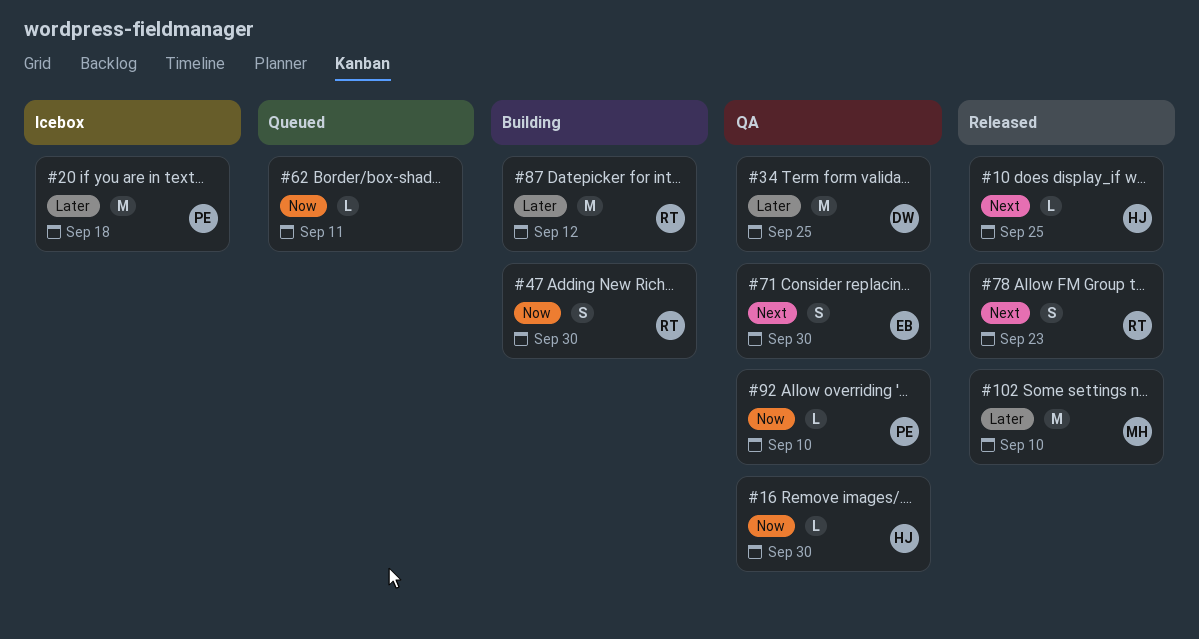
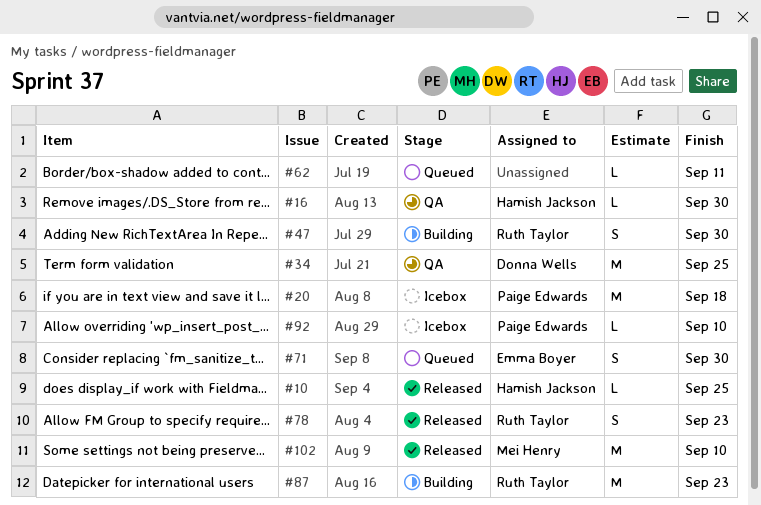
#71, status: QA -> Queued
#87, due: Sep 12 -> Sep 23
#92, status: QA -> Icebox

